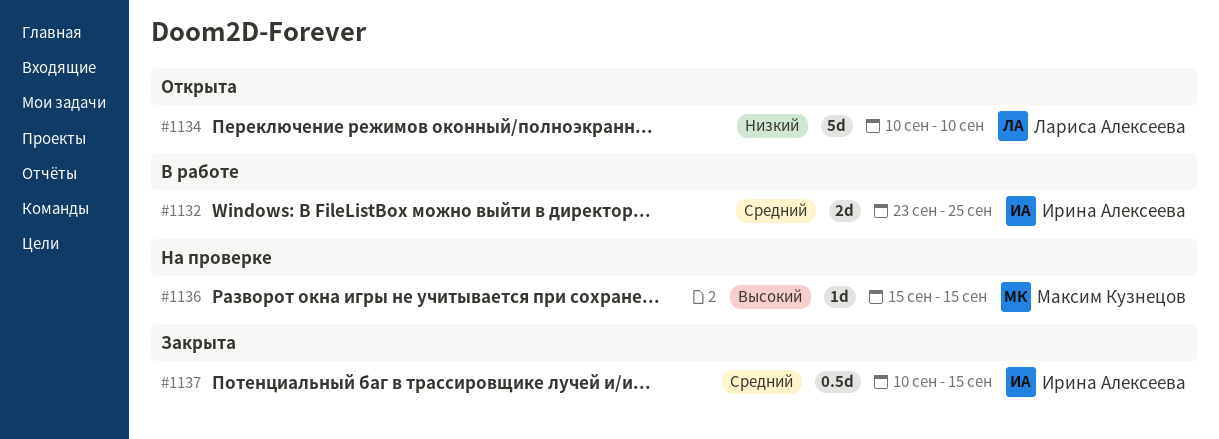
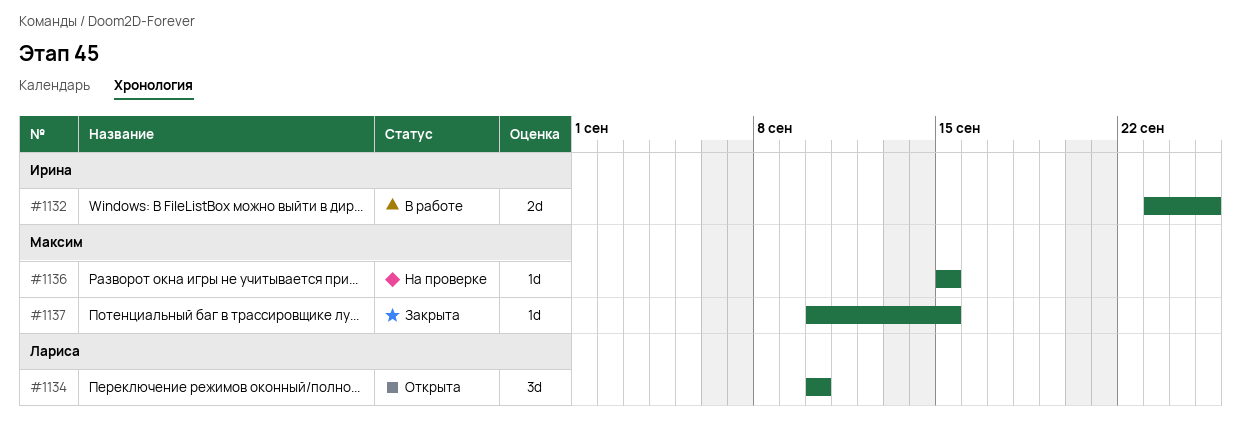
#1134, estimate: 5d -> 3d
#1137, owner: Ирина Алексеева -> Максим Кузнецов
#1137, estimate: 0.5d -> 1d

